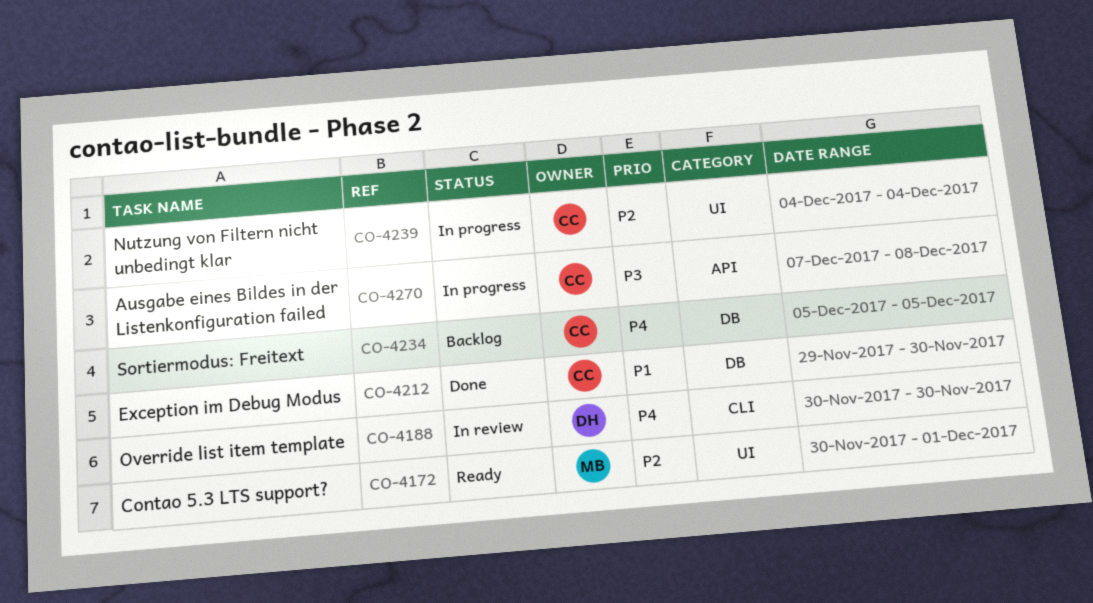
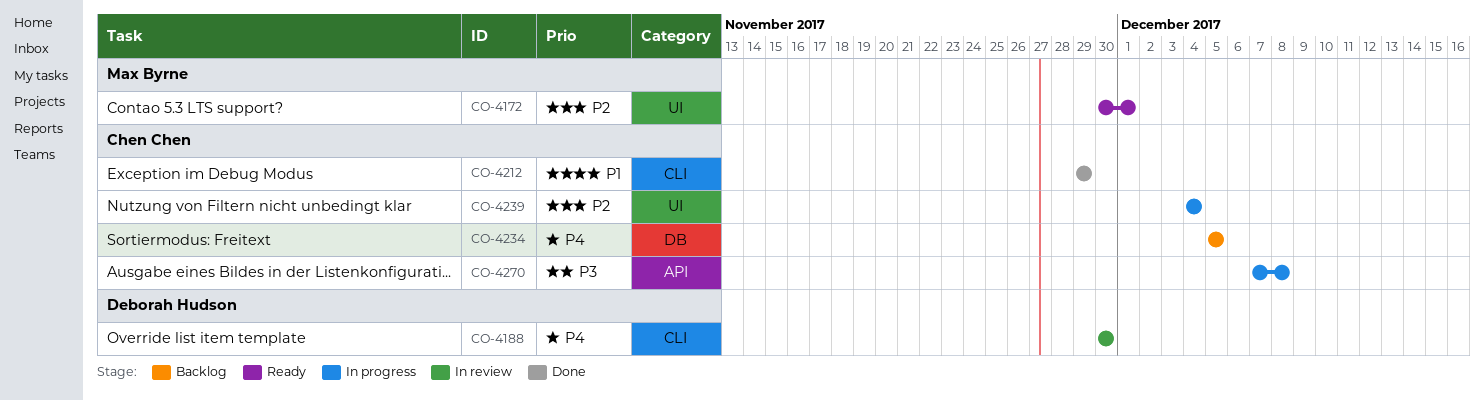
CO-4212, label: DB -> CLI
CO-4212, due: Nov 30 -> Nov 29

